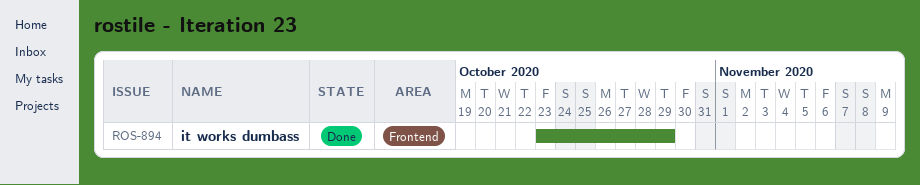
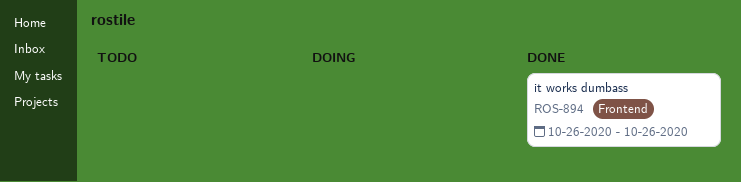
ROS-894, start: Oct 23 -> Oct 26
ROS-894, due: Oct 29 -> Oct 26

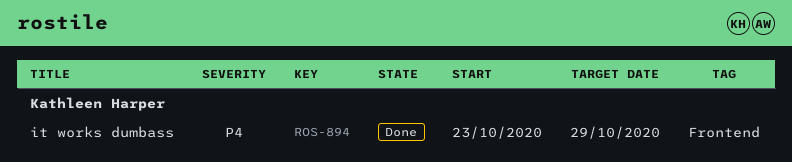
ROS-894, start: Oct 26 -> Oct 23
ROS-894, due: Oct 26 -> Oct 29

